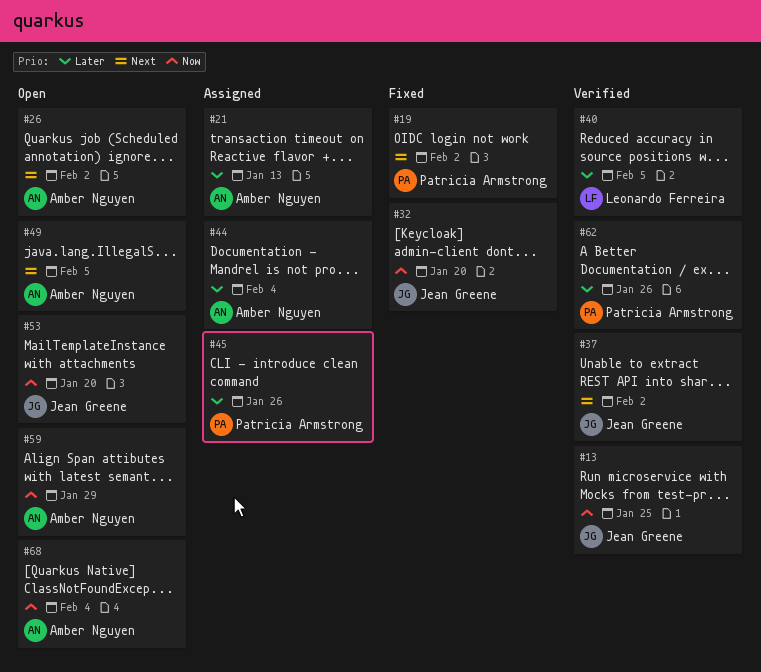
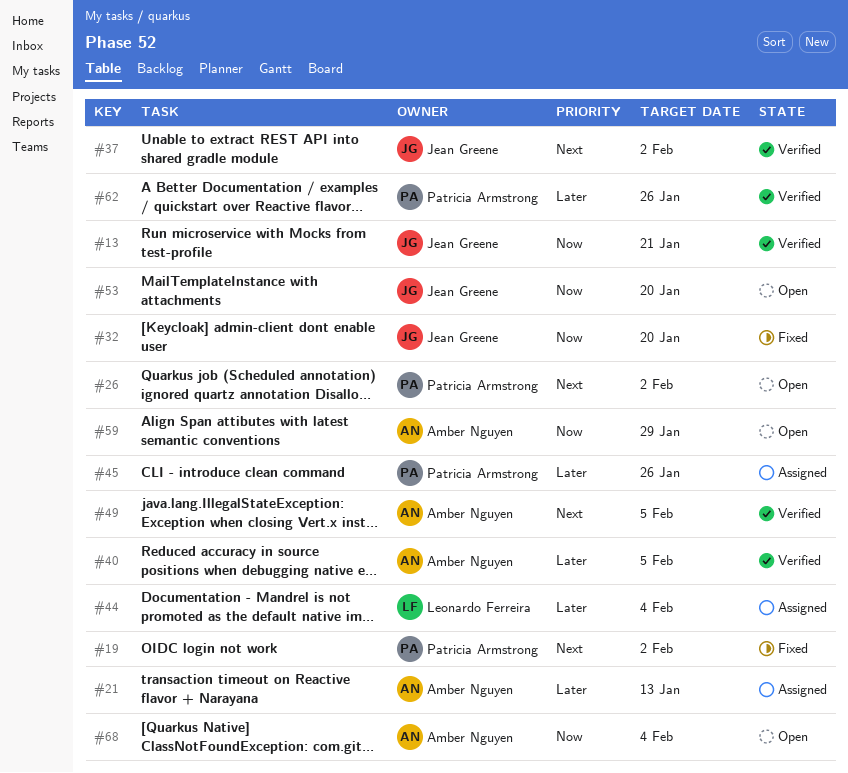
#13, due: Jan 25 -> Jan 21
#26, owner: Amber Nguyen -> Patricia Armstrong
#40, owner: Leonardo Ferreira -> Amber Nguyen
#44, owner: Amber Nguyen -> Leonardo Ferreira
#49, status: Open -> Verified

